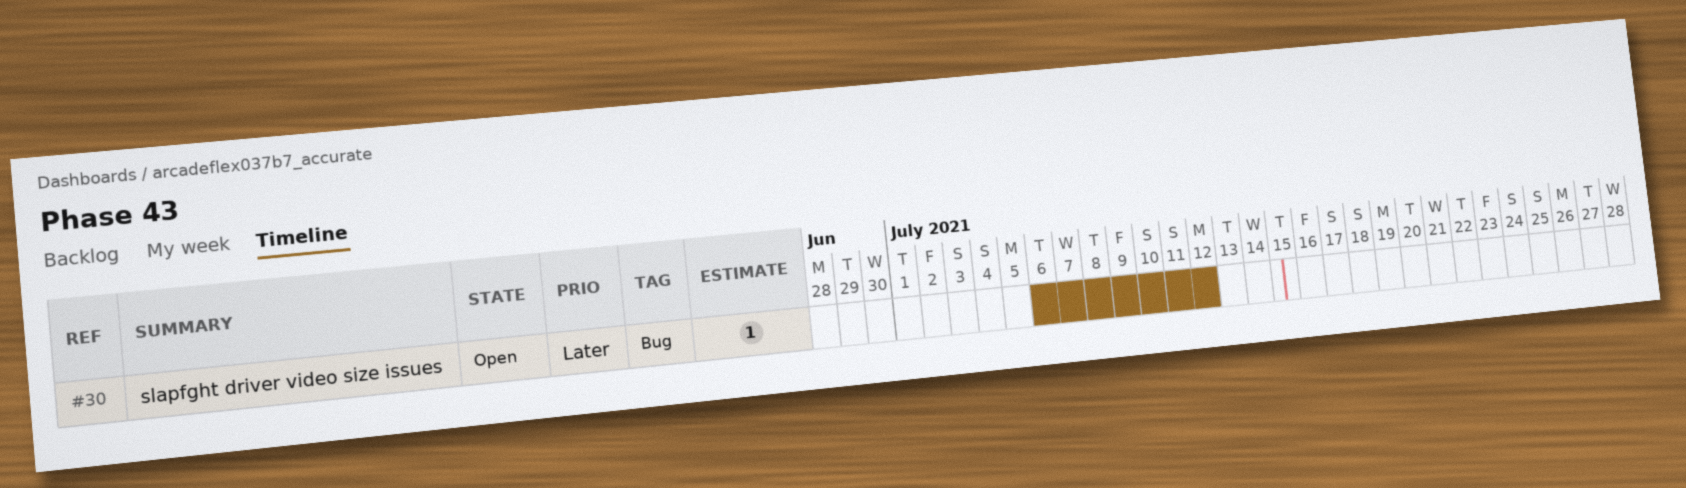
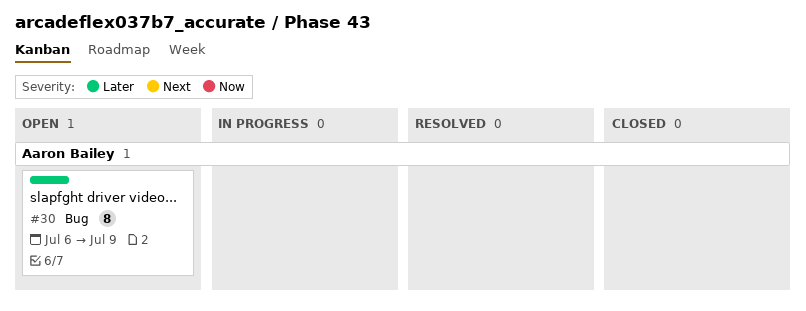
#30, estimate: 1 -> 8
#30, due: Jul 12 -> Jul 9

